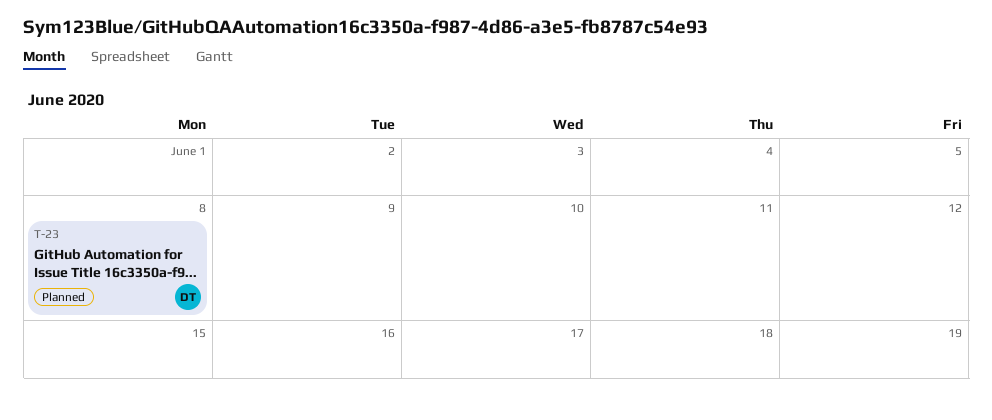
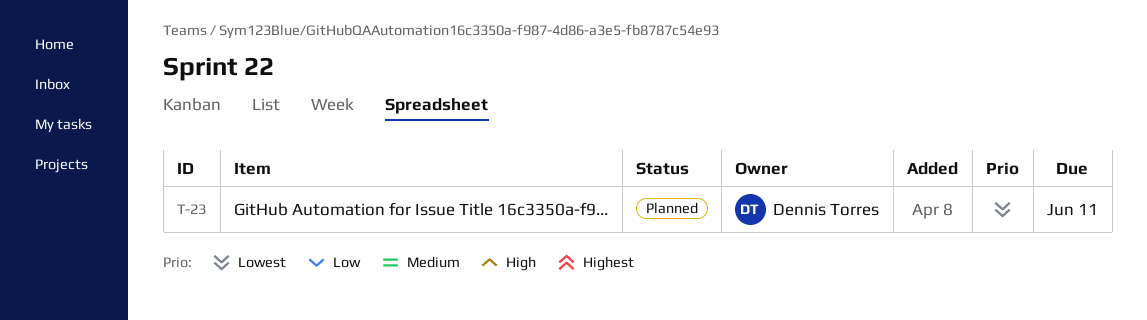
T-23, due: Jun 8 -> Jun 11

